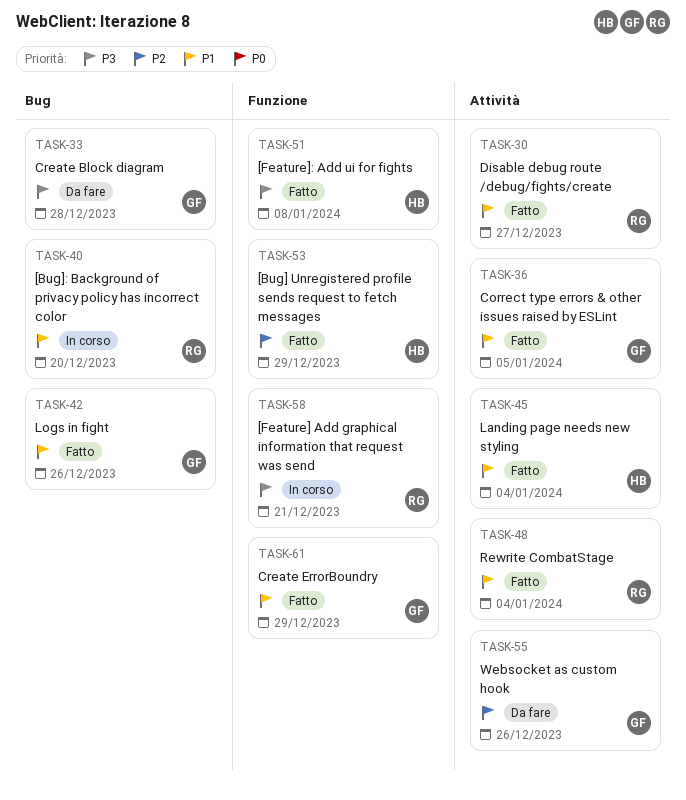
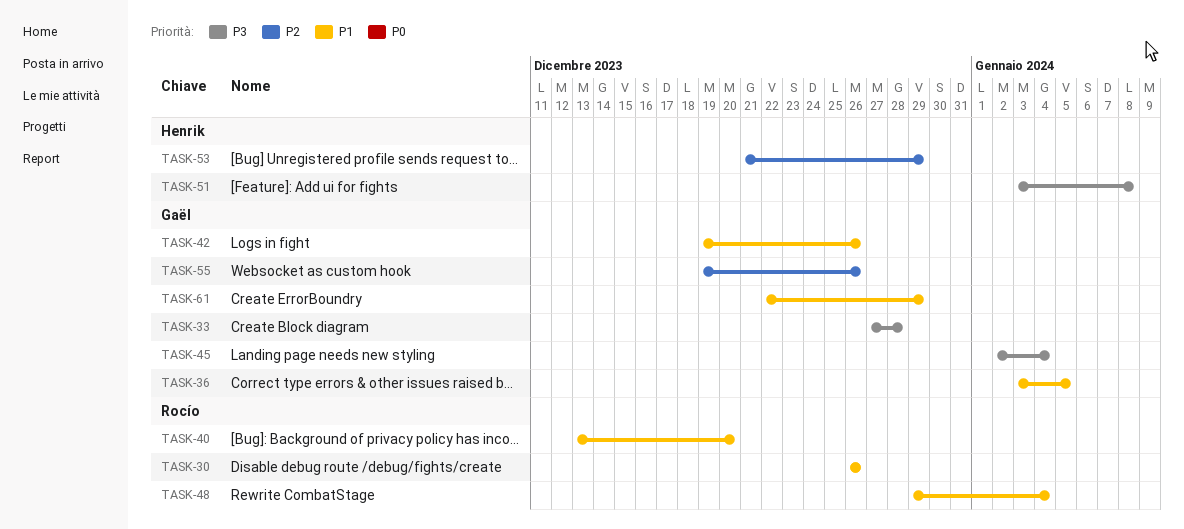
TASK-30, due: Dec 27 -> Dec 26
TASK-45, owner: Henrik -> Gaël
TASK-45, priority: P1 -> P3
TASK-58: present -> none

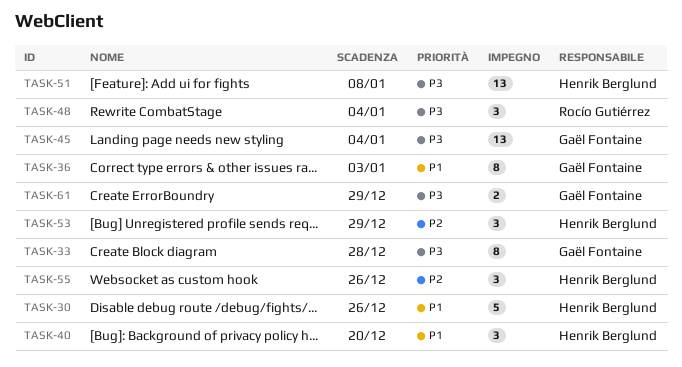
TASK-30, owner: Rocío Gutiérrez -> Henrik Berglund
TASK-36, due: Jan 5 -> Jan 3
TASK-40, owner: Rocío Gutiérrez -> Henrik Berglund
TASK-42: present -> none
TASK-48, priority: P1 -> P3
TASK-55, owner: Gaël Fontaine -> Henrik Berglund
TASK-61, priority: P1 -> P3

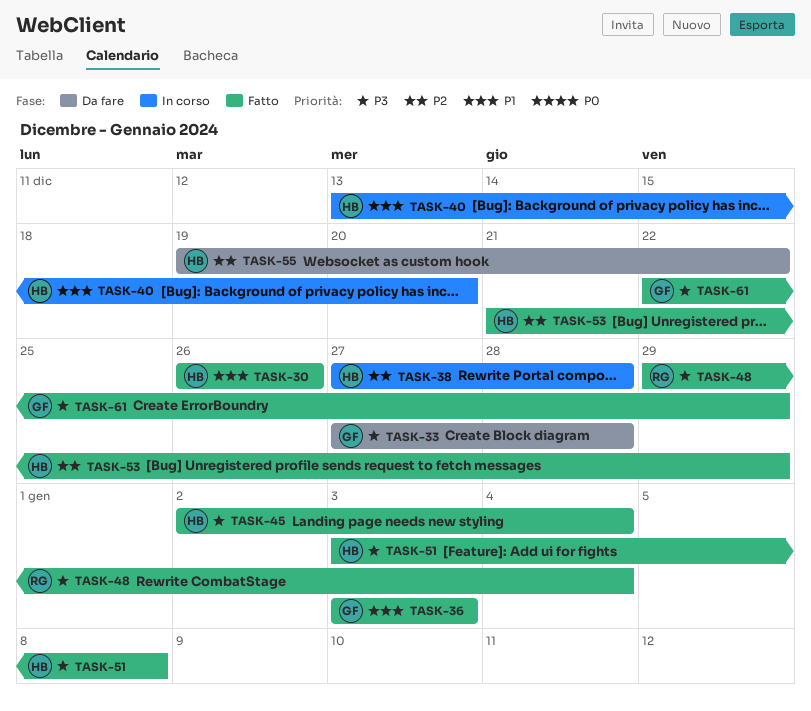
TASK-38: none -> present
TASK-45, owner: Gaël Fontaine -> Henrik Berglund
TASK-55, due: Dec 26 -> Dec 22

